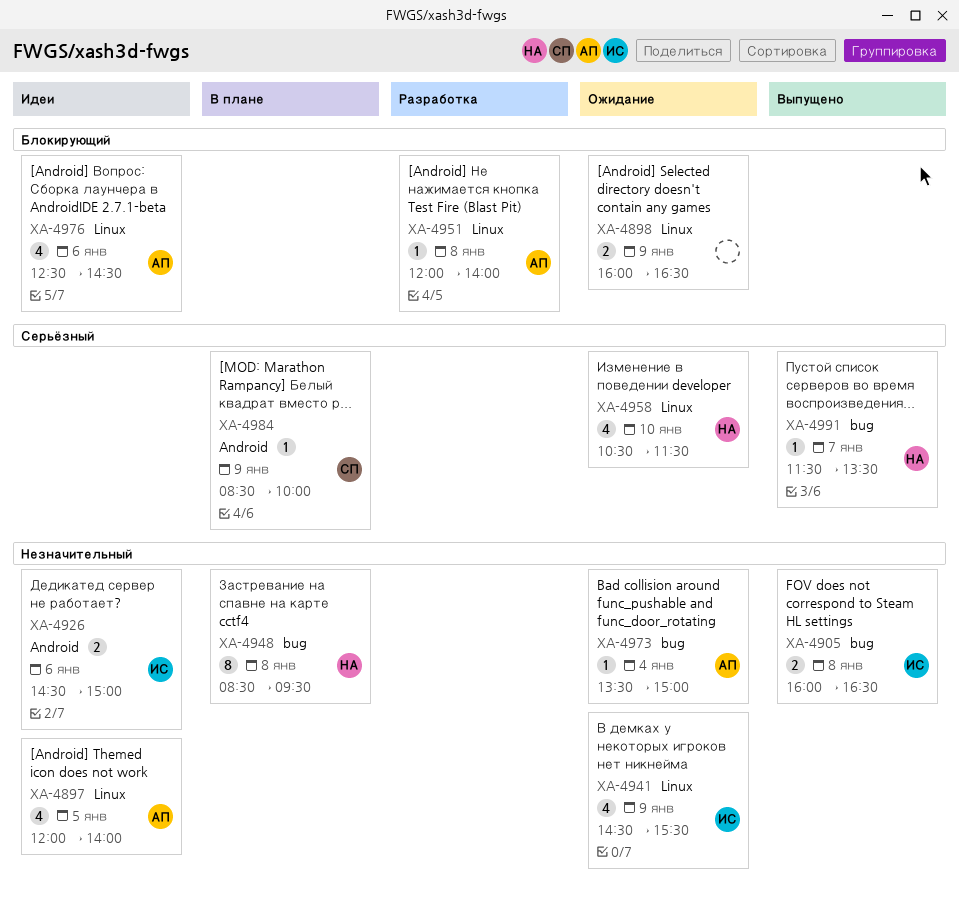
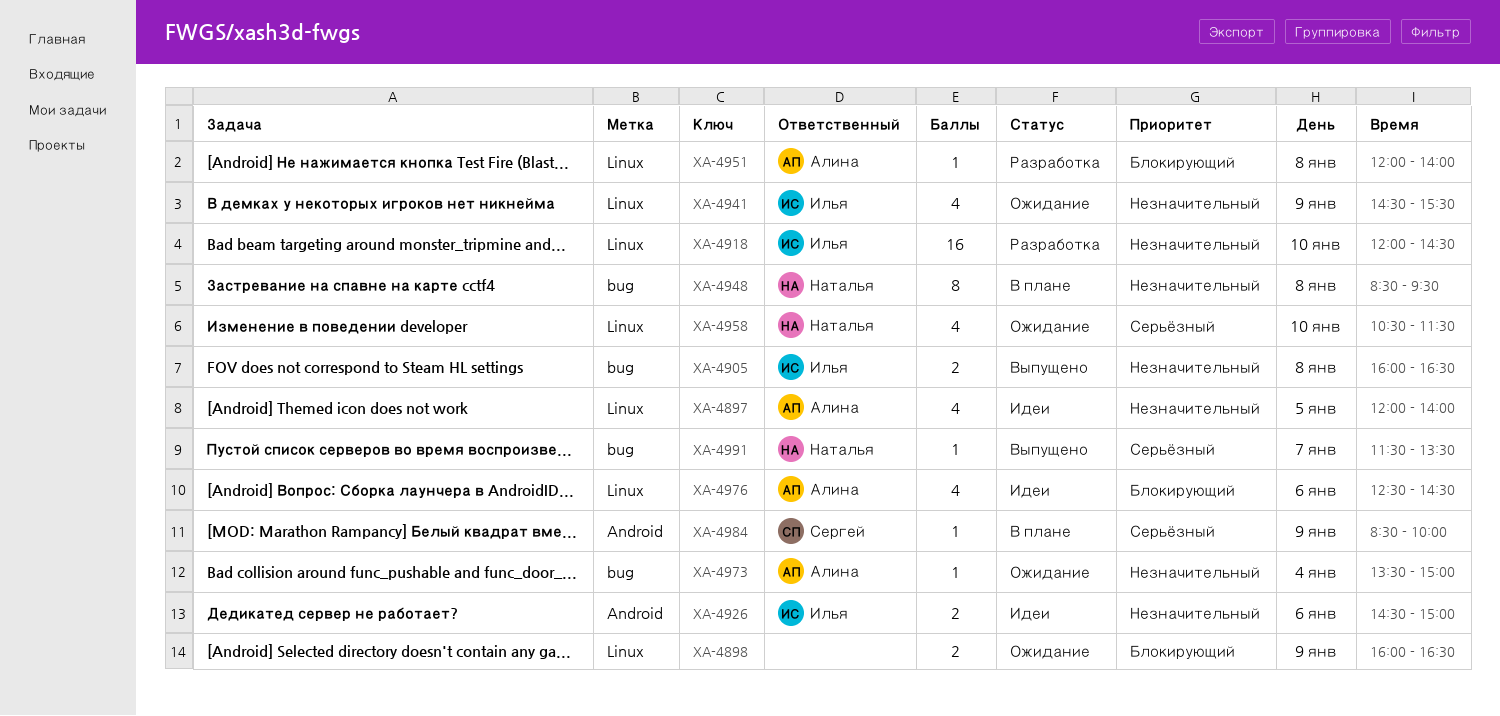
XA-4918: none -> present

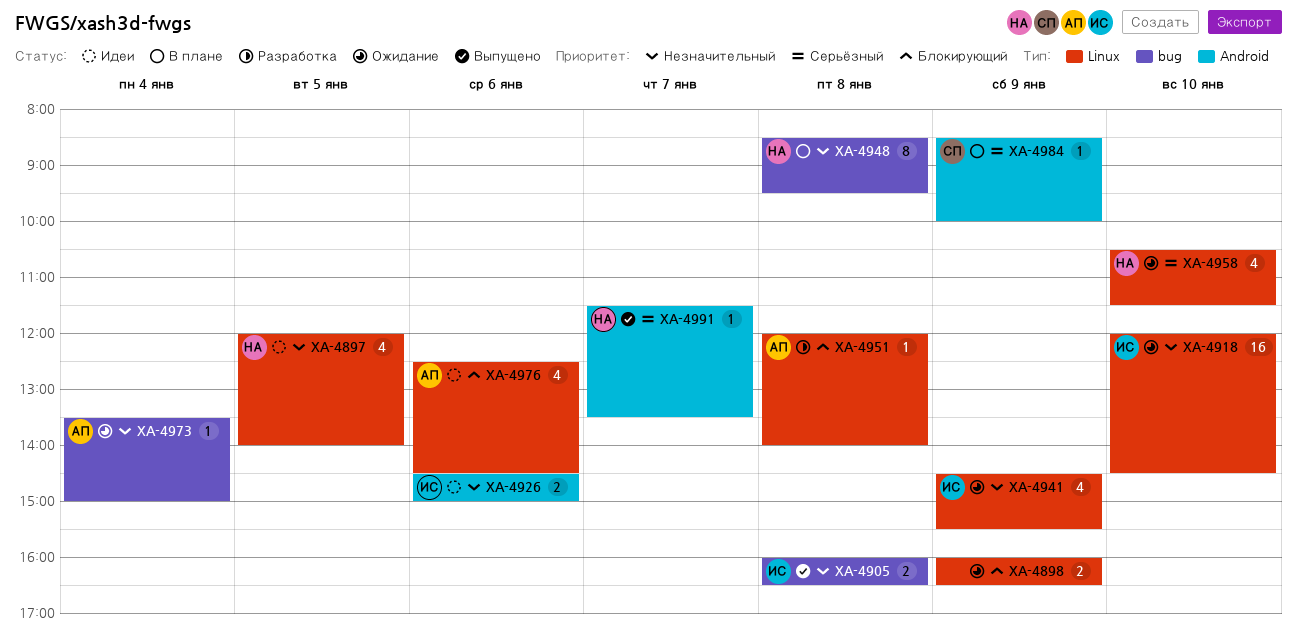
XA-4897, owner: Алина -> Наталья
XA-4918, status: Разработка -> Ожидание
XA-4991, label: bug -> Android

